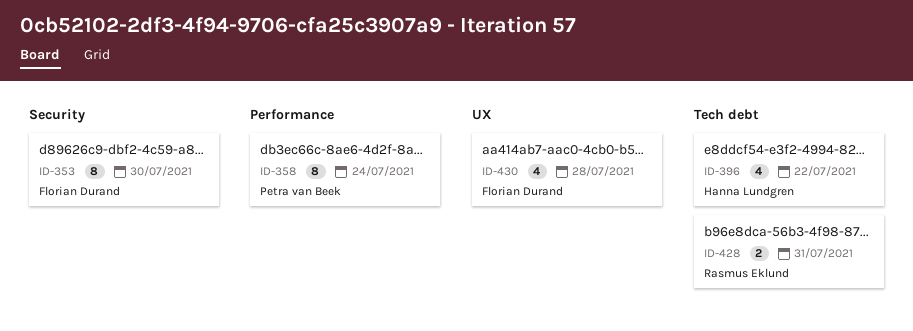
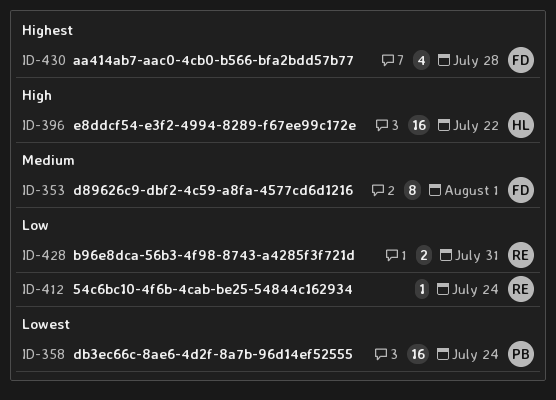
ID-353, due: Jul 30 -> Aug 1
ID-358, estimate: 8 -> 16
ID-396, estimate: 4 -> 16
ID-412: none -> present

